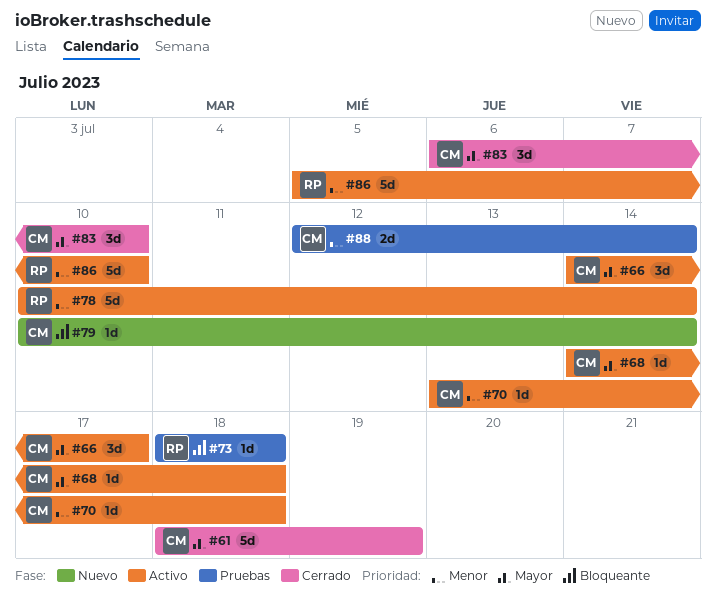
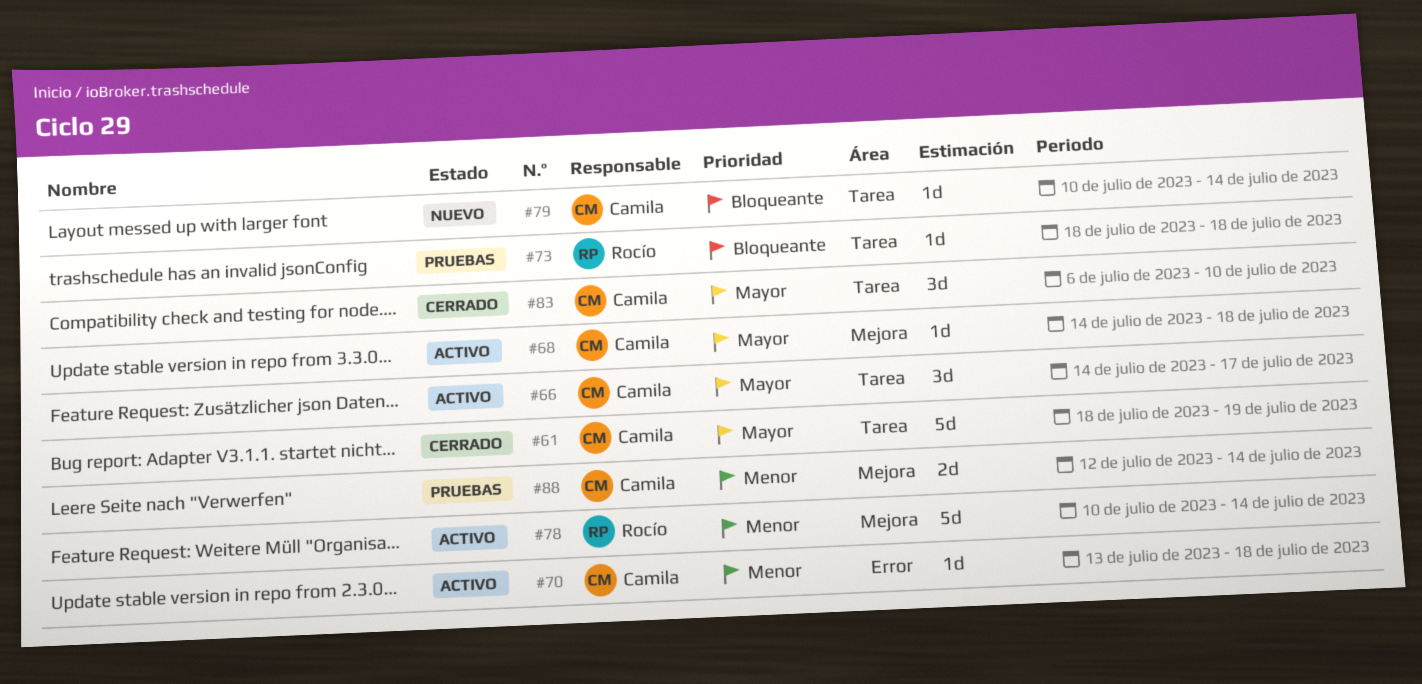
#86: present -> none

